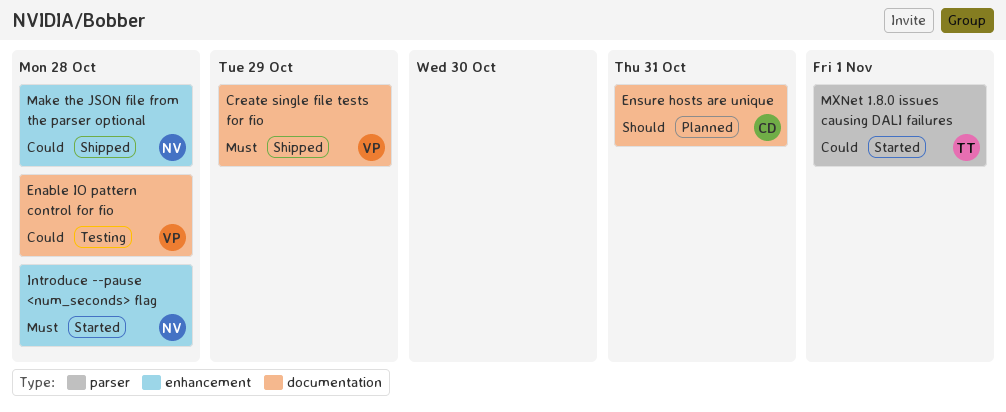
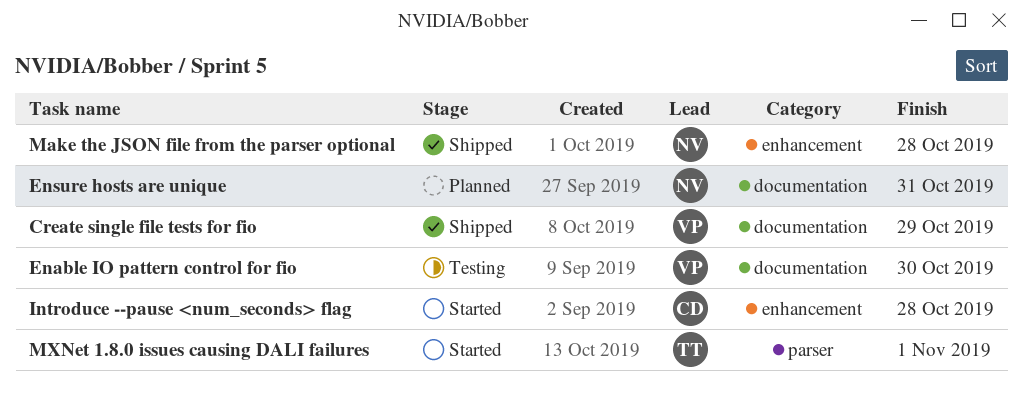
Enable IO pattern control for fio, due: Oct 28 -> Oct 30
Ensure hosts are unique, owner: CD -> NV
Introduce --pause <num_seconds> flag, owner: NV -> CD

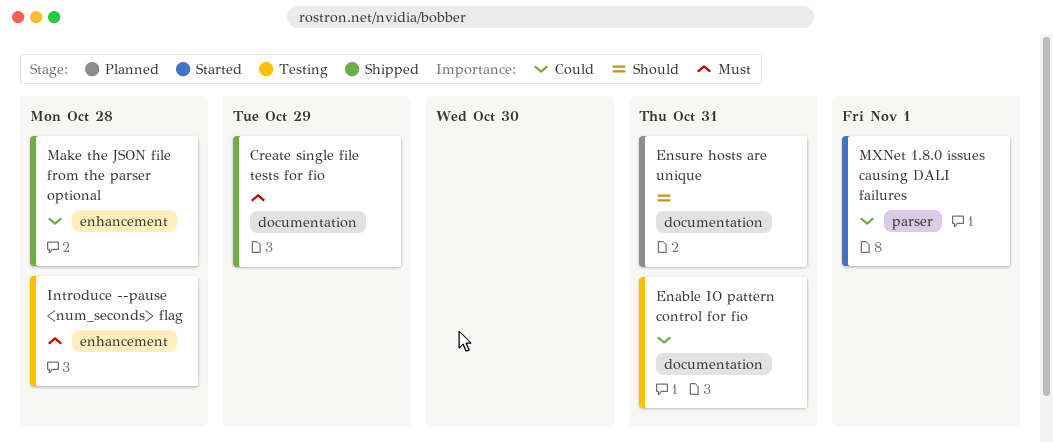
Enable IO pattern control for fio, due: Oct 30 -> Oct 31
Introduce --pause <num_seconds> flag, status: Started -> Testing

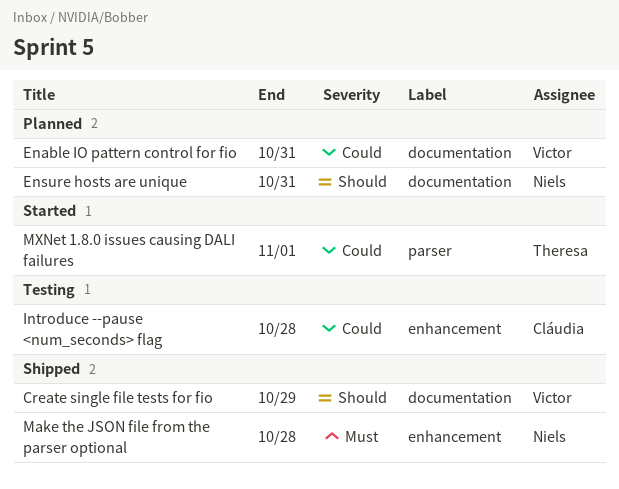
Create single file tests for fio, priority: Must -> Should
Enable IO pattern control for fio, status: Testing -> Planned
Introduce --pause <num_seconds> flag, priority: Must -> Could
Make the JSON file from the parser optional, priority: Could -> Must

